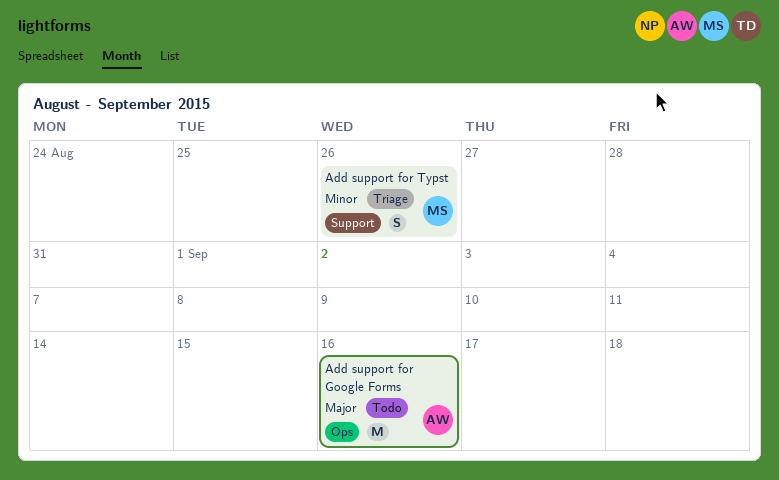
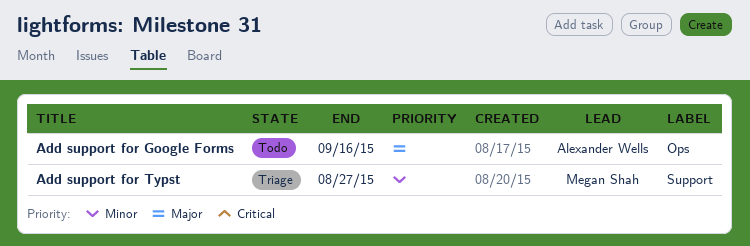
Add support for Typst, due: Aug 26 -> Aug 27

